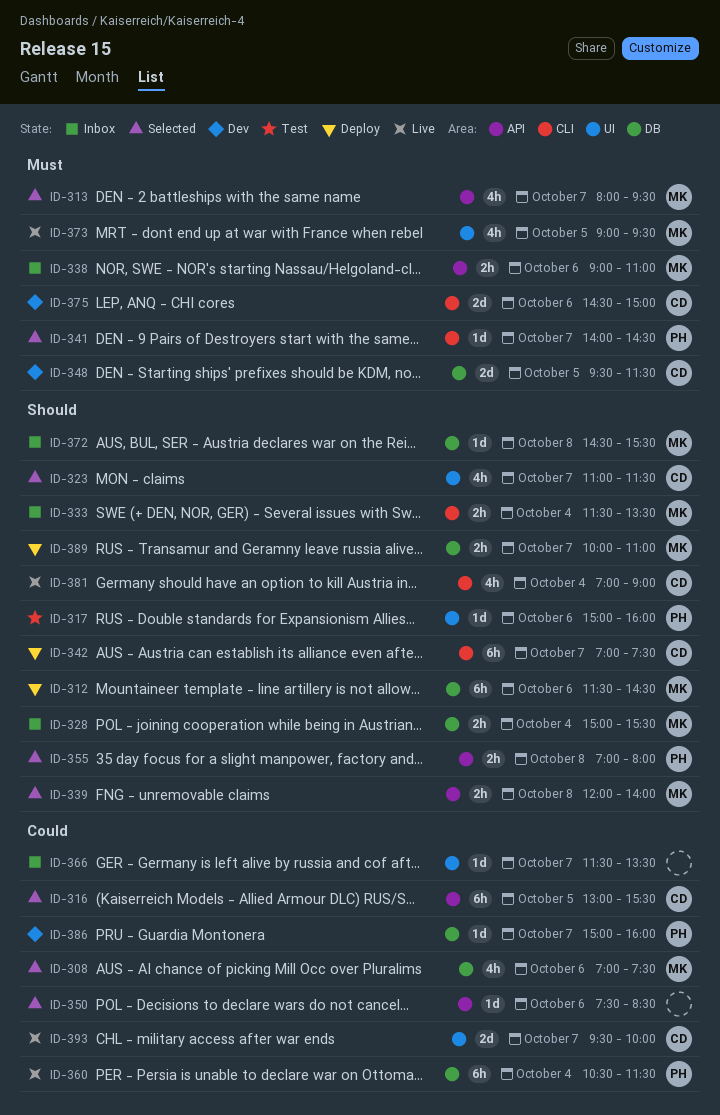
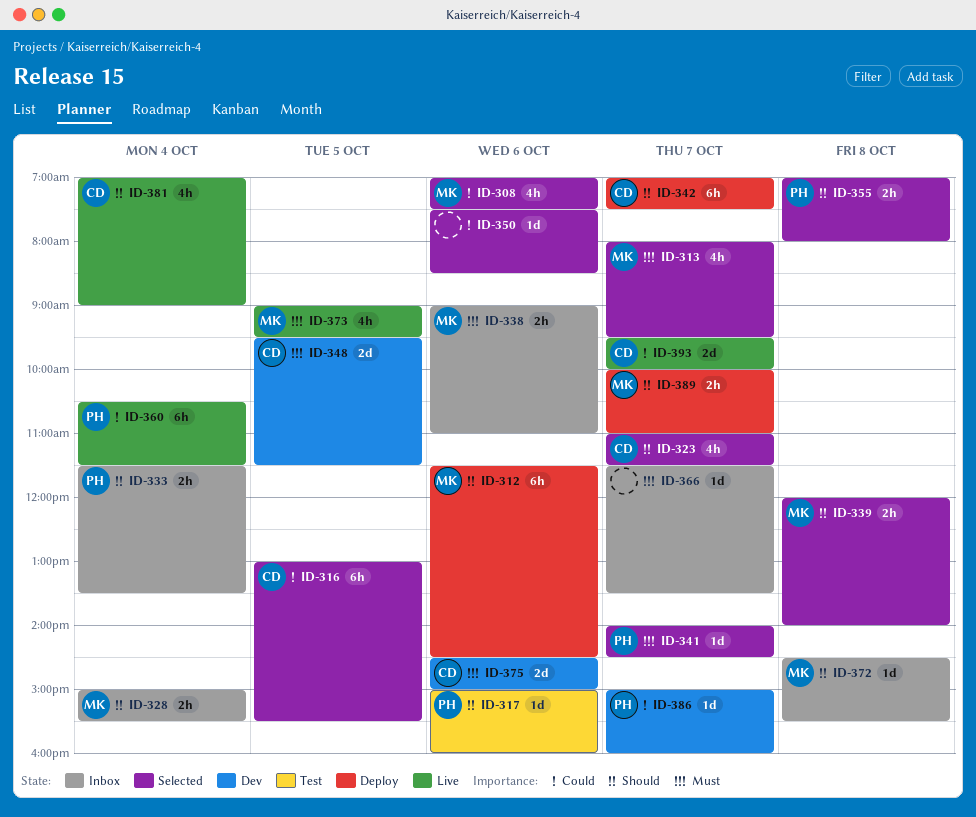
ID-333, owner: MK -> PH
ID-366, priority: Could -> Must

